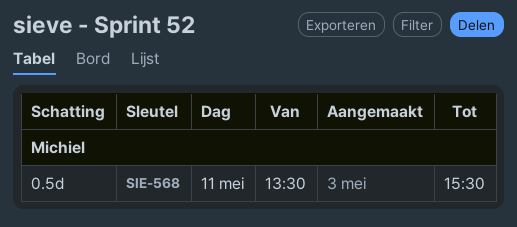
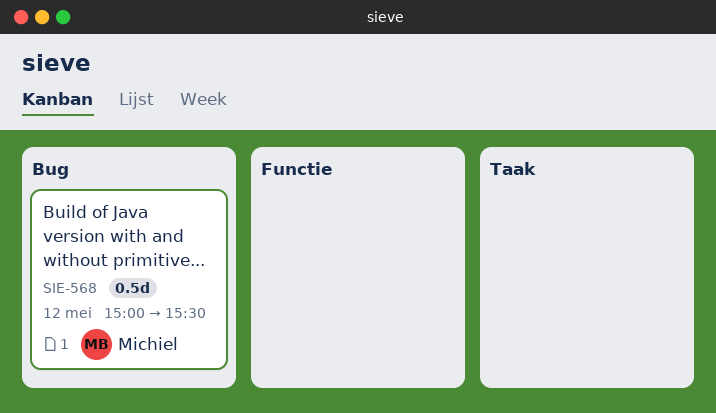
SIE-568, day: May 11 -> May 12
SIE-568, begins: 13:30 -> 15:00

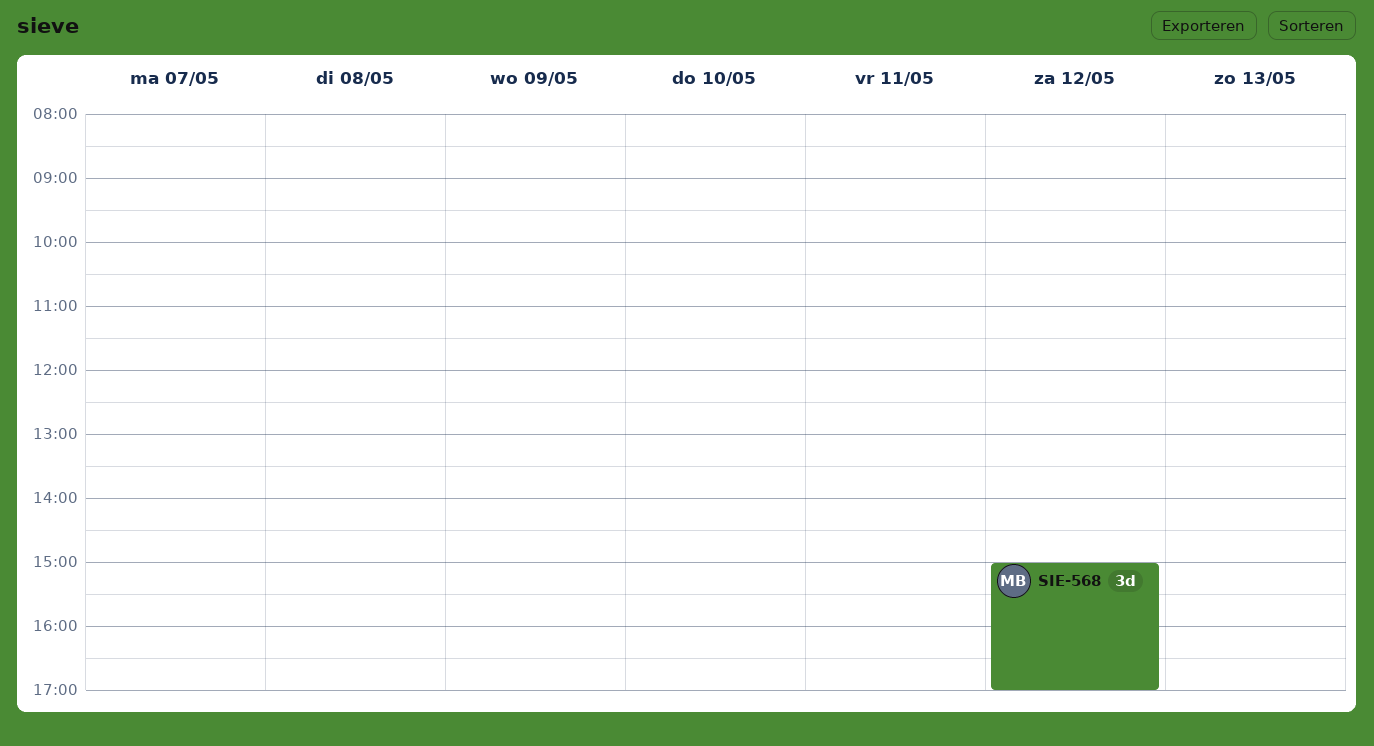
SIE-568, estimate: 0.5d -> 3d
SIE-568, ends: 15:30 -> 17:00

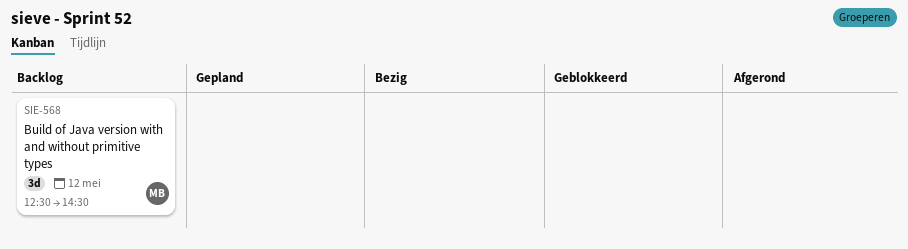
SIE-568, begins: 15:00 -> 12:30
SIE-568, ends: 17:00 -> 14:30

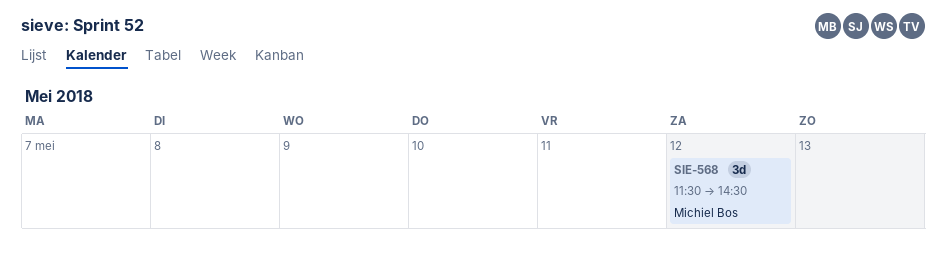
SIE-568, begins: 12:30 -> 11:30

